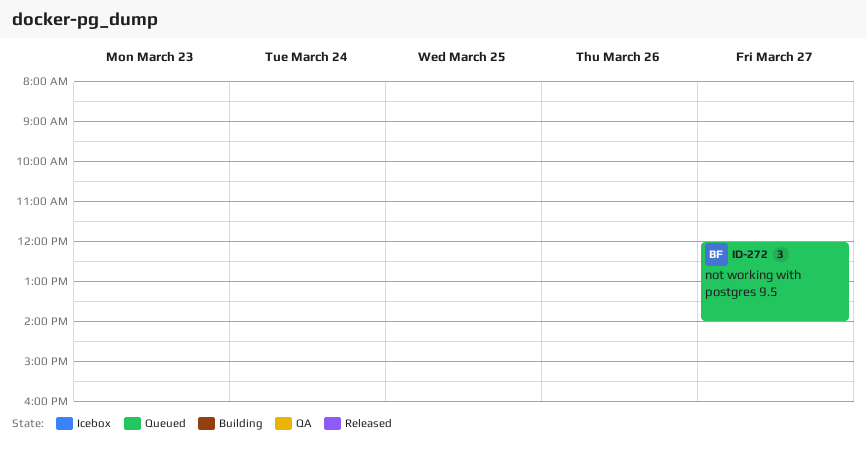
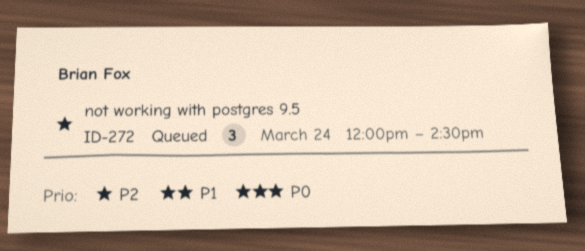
ID-272, day: Mar 27 -> Mar 24
ID-272, ends: 14:00 -> 14:30

